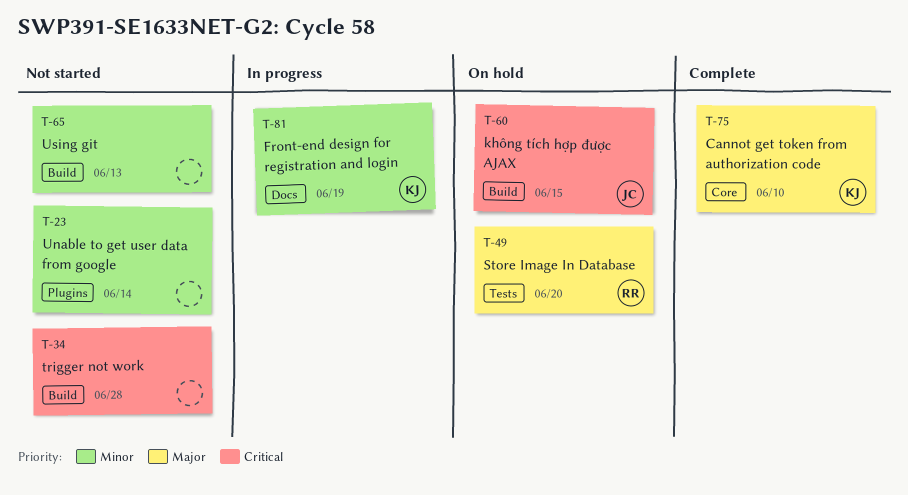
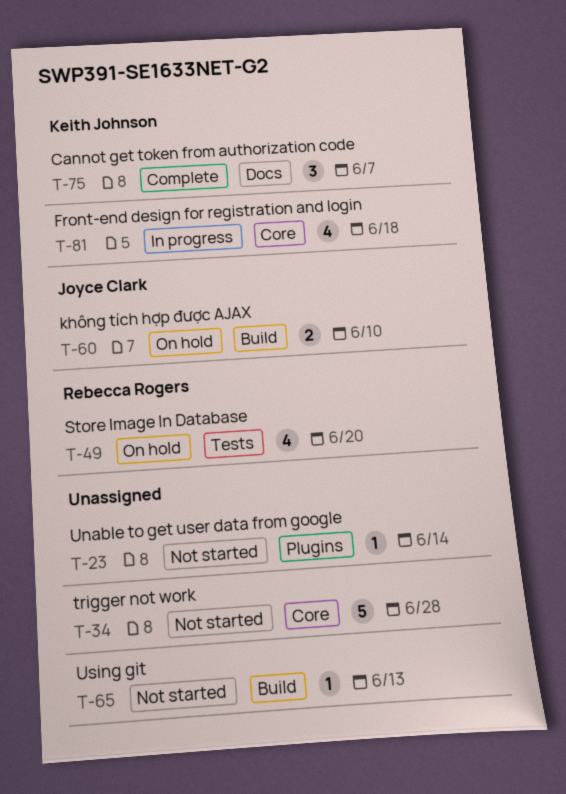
T-34, label: Build -> Core
T-60, due: Jun 15 -> Jun 10
T-75, label: Core -> Docs
T-75, due: Jun 10 -> Jun 7
T-81, label: Docs -> Core
T-81, due: Jun 19 -> Jun 18

